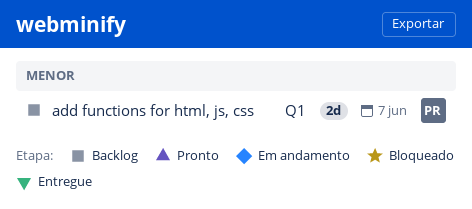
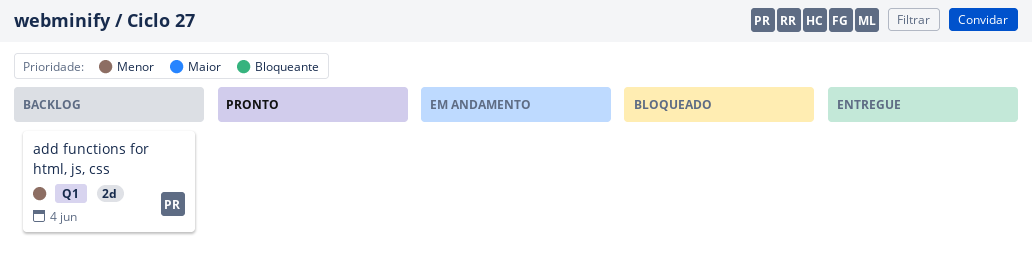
add functions for html, js, css, due: Jun 7 -> Jun 4

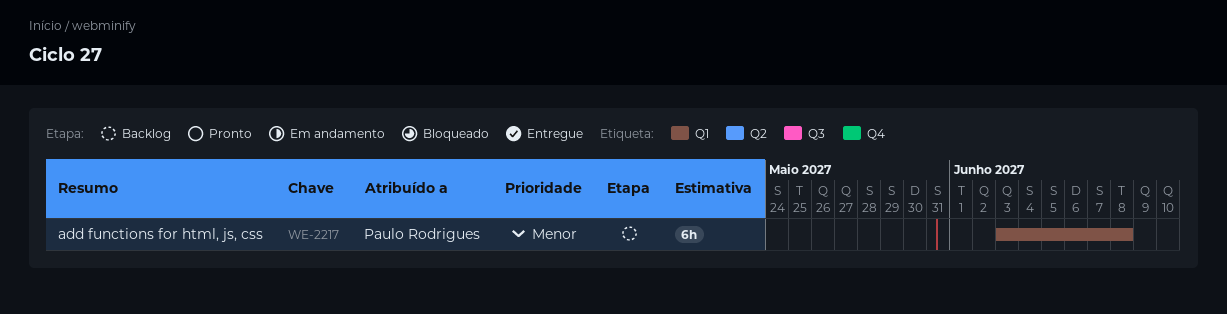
add functions for html, js, css, estimate: 2d -> 6h
add functions for html, js, css, due: Jun 4 -> Jun 8

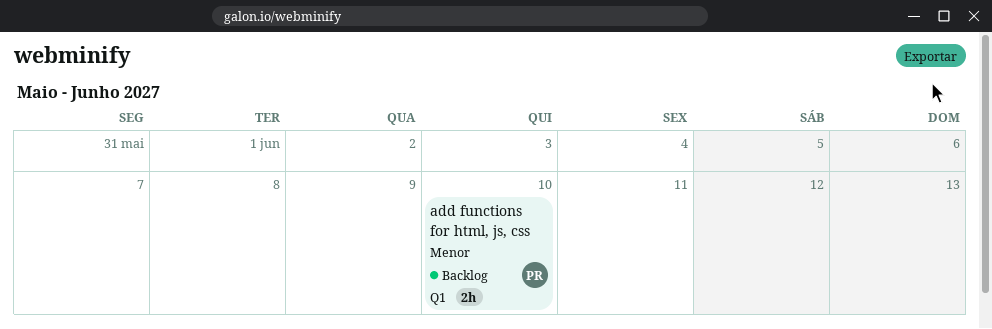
add functions for html, js, css, estimate: 6h -> 2h
add functions for html, js, css, due: Jun 8 -> Jun 10

